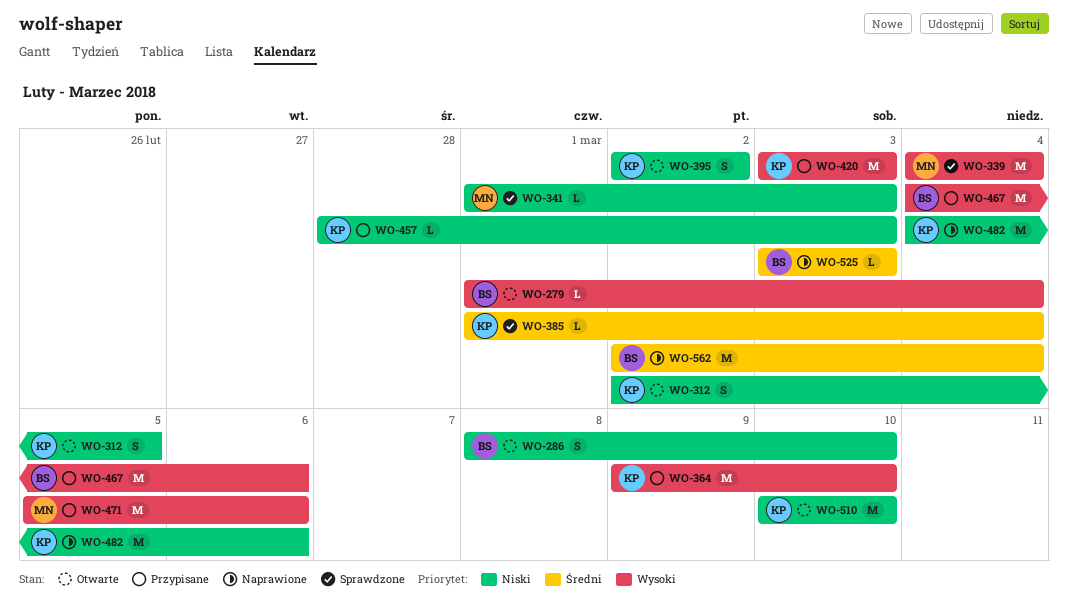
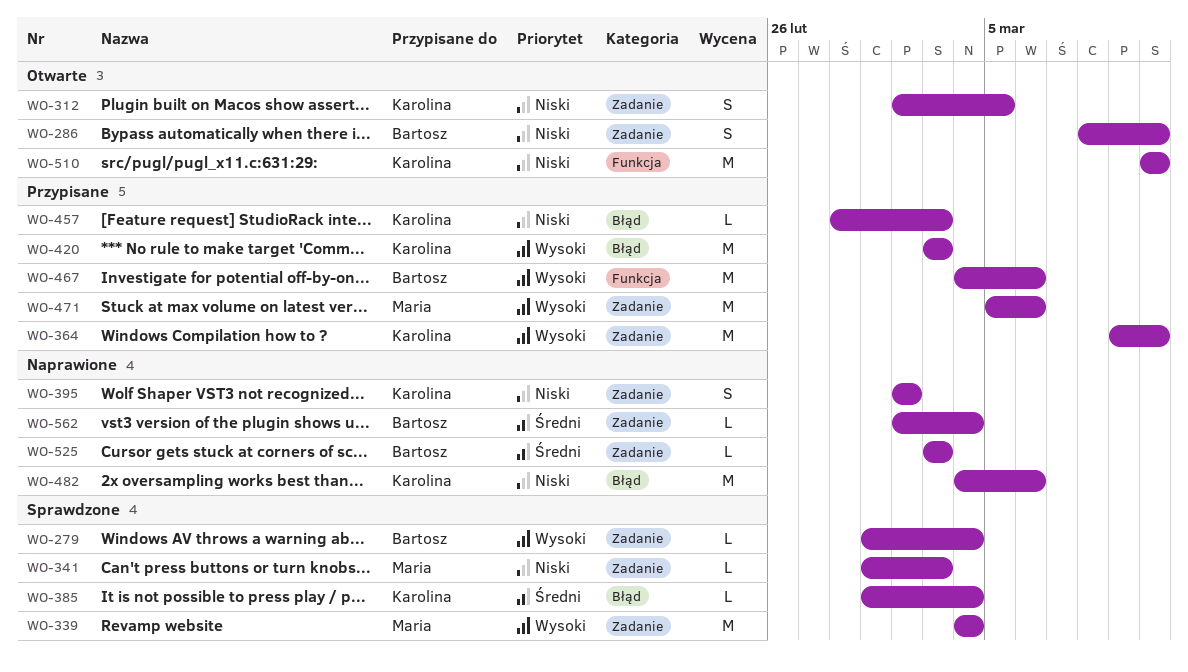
WO-279, status: Otwarte -> Sprawdzone
WO-395, status: Otwarte -> Naprawione
WO-562, estimate: M -> L

